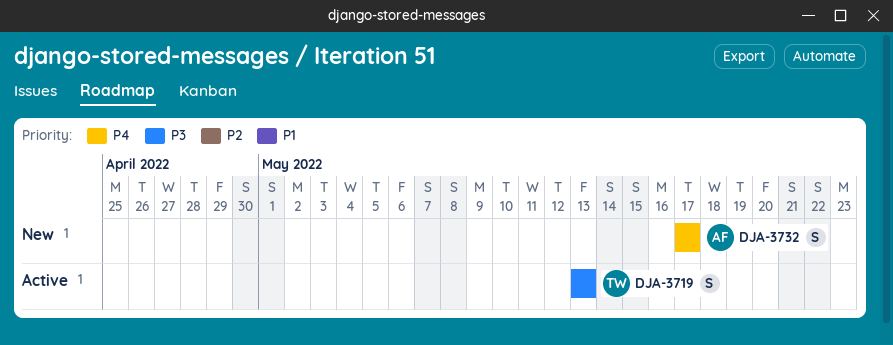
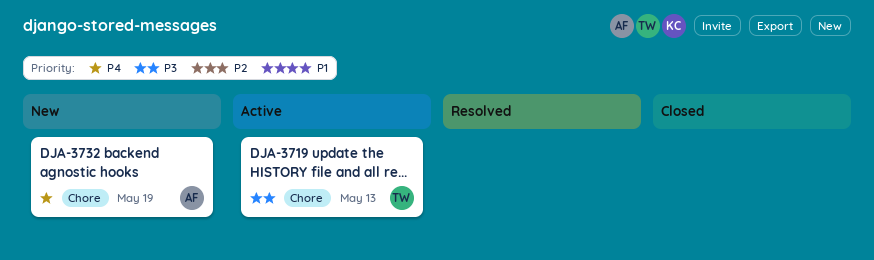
DJA-3732, due: May 17 -> May 19

